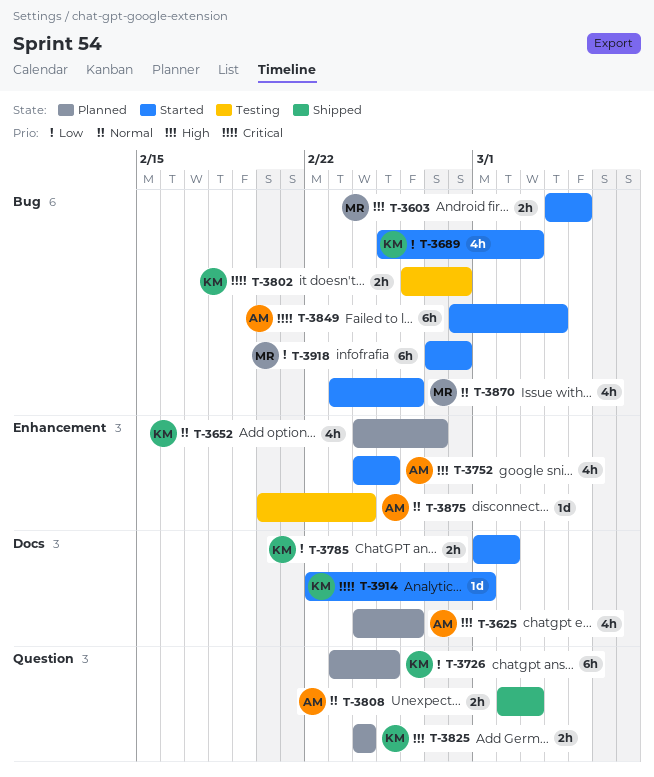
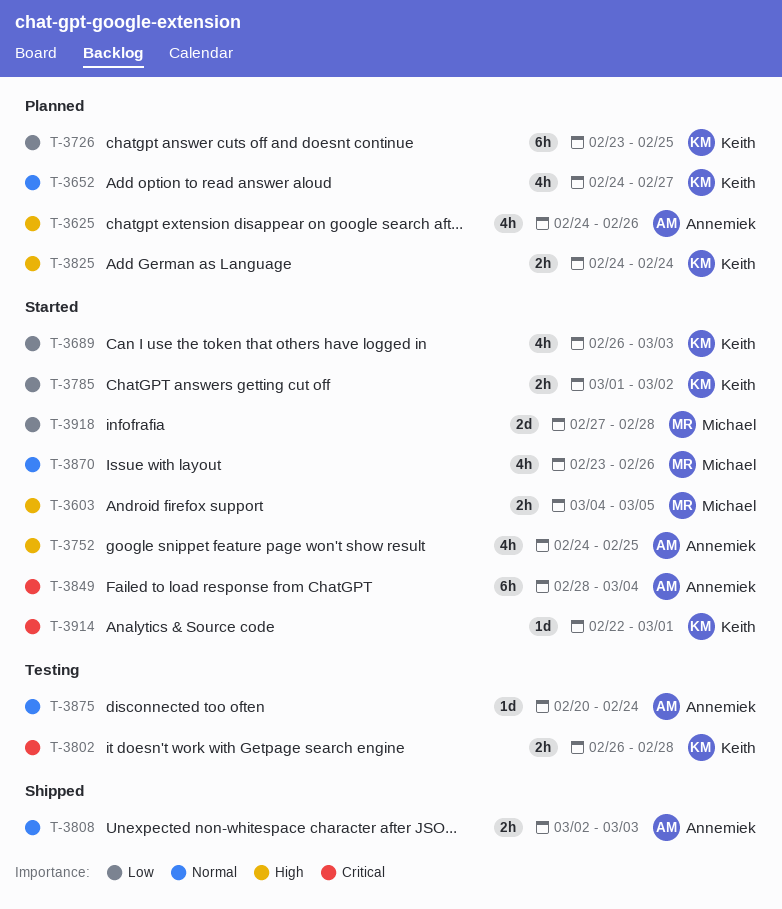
T-3689, start: Feb 25 -> Feb 26
T-3918, estimate: 6h -> 2d

